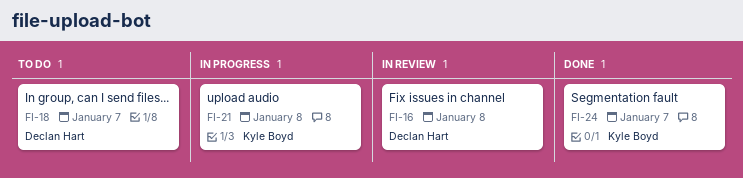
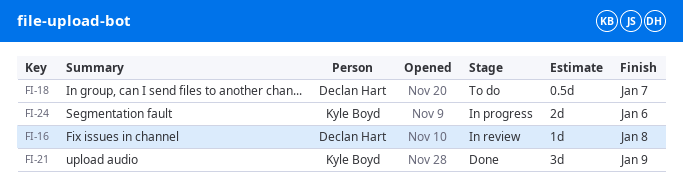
FI-21, status: In progress -> Done
FI-21, due: Jan 8 -> Jan 9
FI-24, status: Done -> In progress
FI-24, due: Jan 7 -> Jan 6

